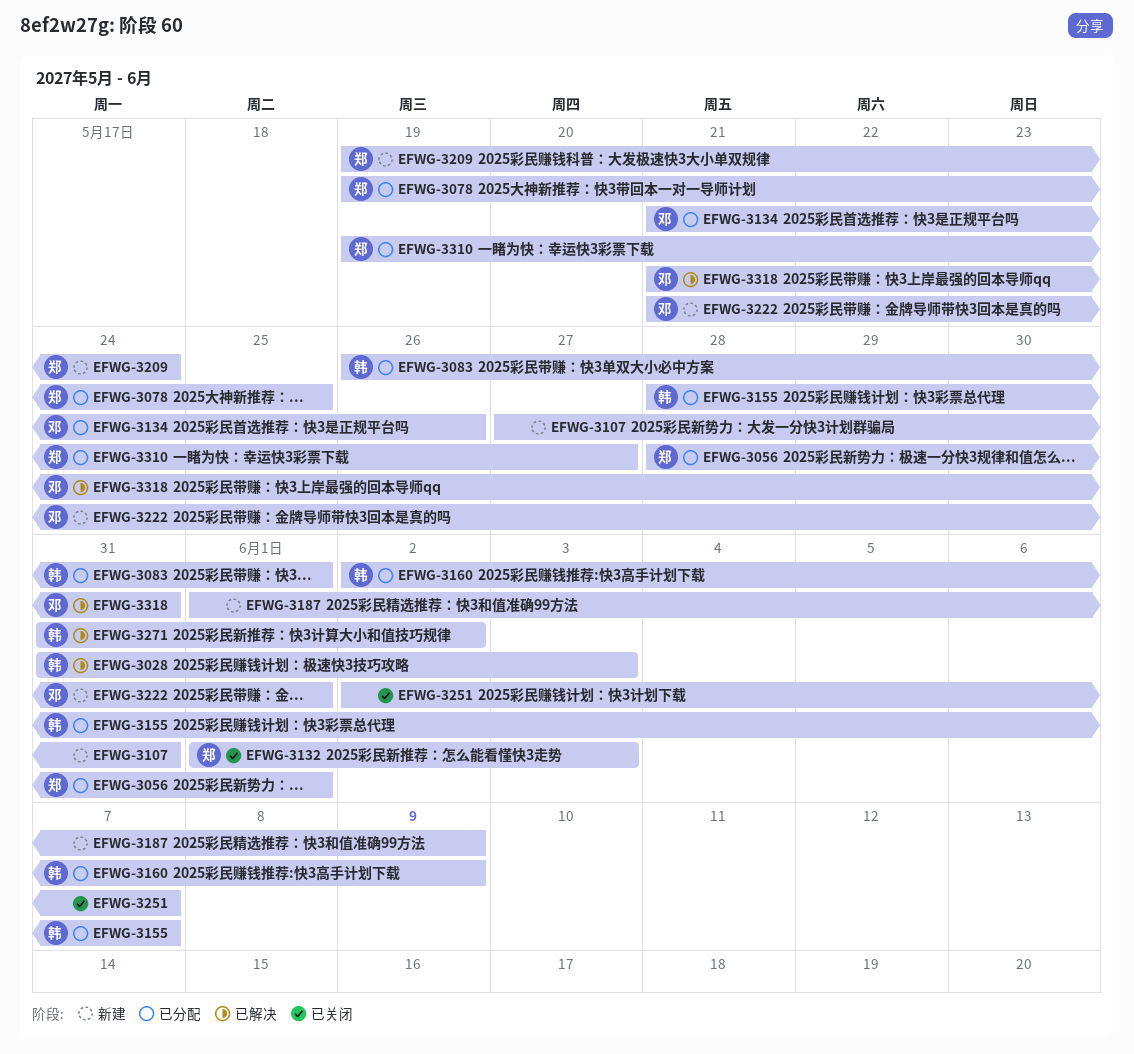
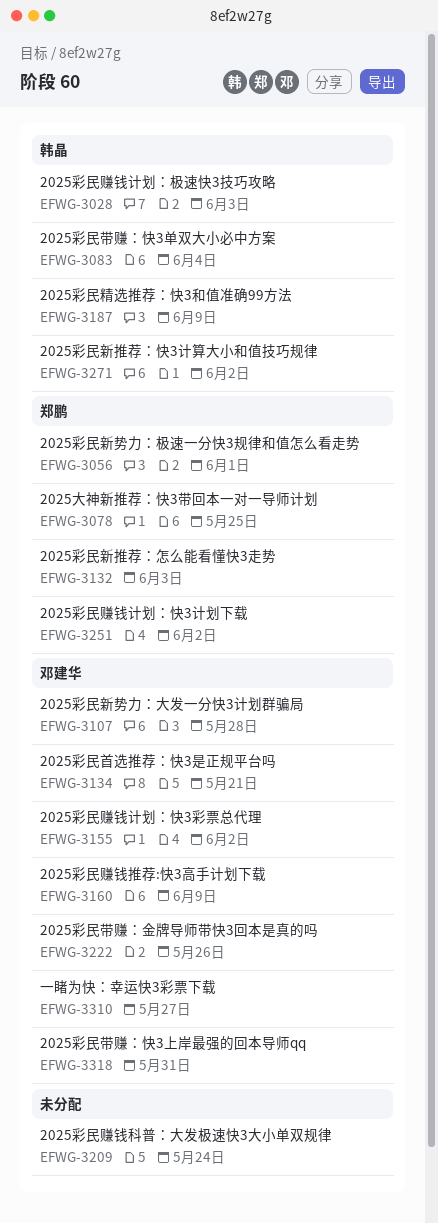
EFWG-3083, due: Jun 1 -> Jun 4
EFWG-3107, owner: none -> 邓建华
EFWG-3107, due: May 31 -> May 28
EFWG-3134, due: May 26 -> May 21
EFWG-3155, owner: 韩晶 -> 邓建华
EFWG-3155, due: Jun 7 -> Jun 2
EFWG-3160, owner: 韩晶 -> 邓建华
EFWG-3187, owner: none -> 韩晶
EFWG-3209, owner: 郑鹏 -> none
EFWG-3222, due: Jun 1 -> May 26
EFWG-3251, owner: none -> 郑鹏
EFWG-3251, due: Jun 7 -> Jun 2
EFWG-3310, owner: 郑鹏 -> 邓建华

